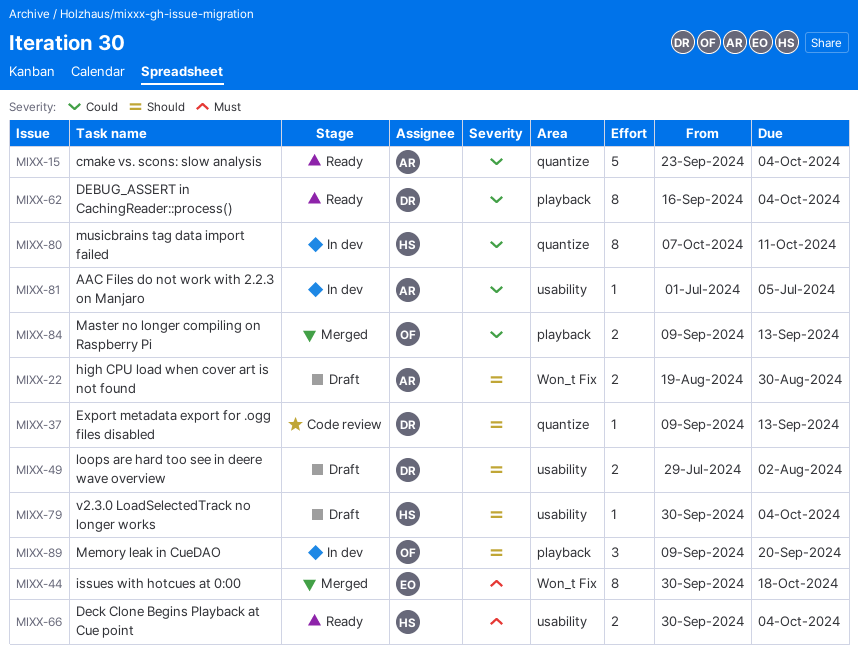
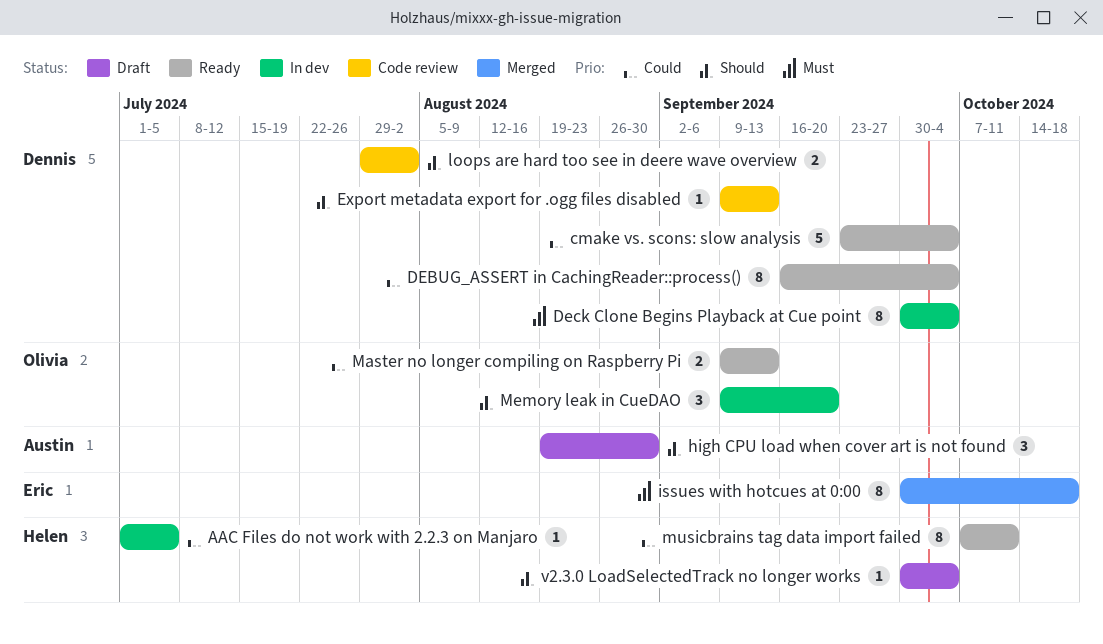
AAC Files do not work with 2.2.3 on Manjaro, owner: Austin -> Helen
cmake vs. scons: slow analysis, owner: Austin -> Dennis
Deck Clone Begins Playback at Cue point, status: Ready -> In dev
Deck Clone Begins Playback at Cue point, owner: Helen -> Dennis
Deck Clone Begins Playback at Cue point, estimate: 2 -> 8
high CPU load when cover art is not found, estimate: 2 -> 3
loops are hard too see in deere wave overview, status: Draft -> Code review
Master no longer compiling on Raspberry Pi, status: Merged -> Ready
musicbrains tag data import failed, status: In dev -> Ready

